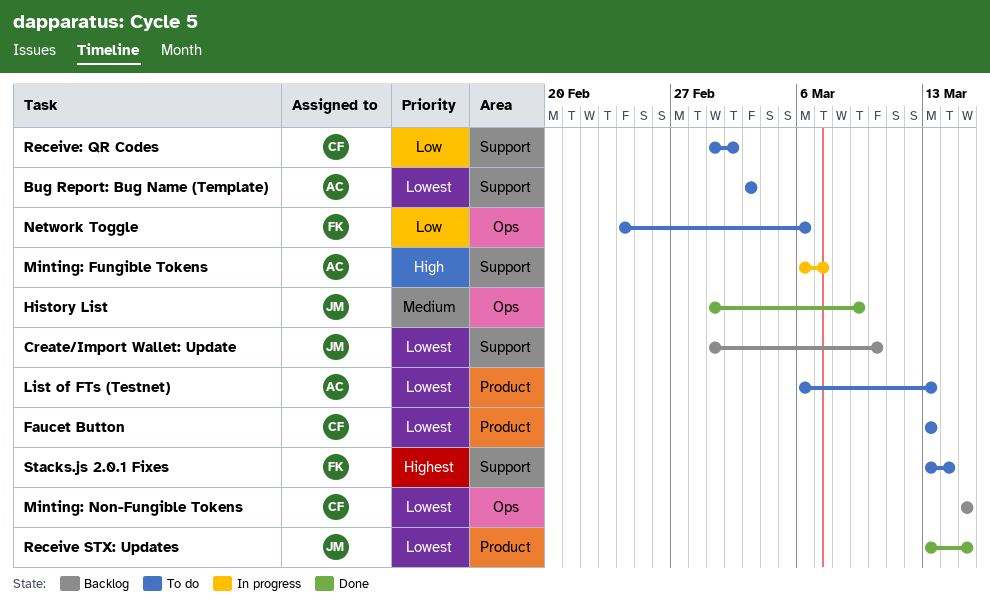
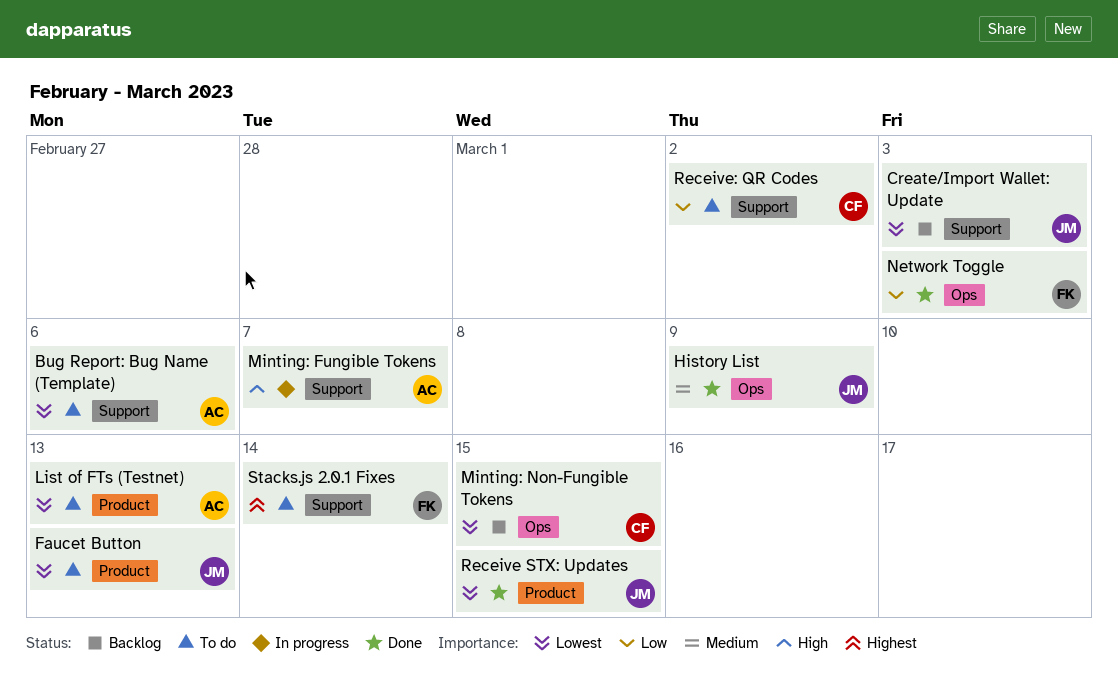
Bug Report: Bug Name (Template), due: Mar 3 -> Mar 6
Create/Import Wallet: Update, due: Mar 10 -> Mar 3
Faucet Button, owner: CF -> JM
Network Toggle, status: To do -> Done
Network Toggle, due: Mar 6 -> Mar 3

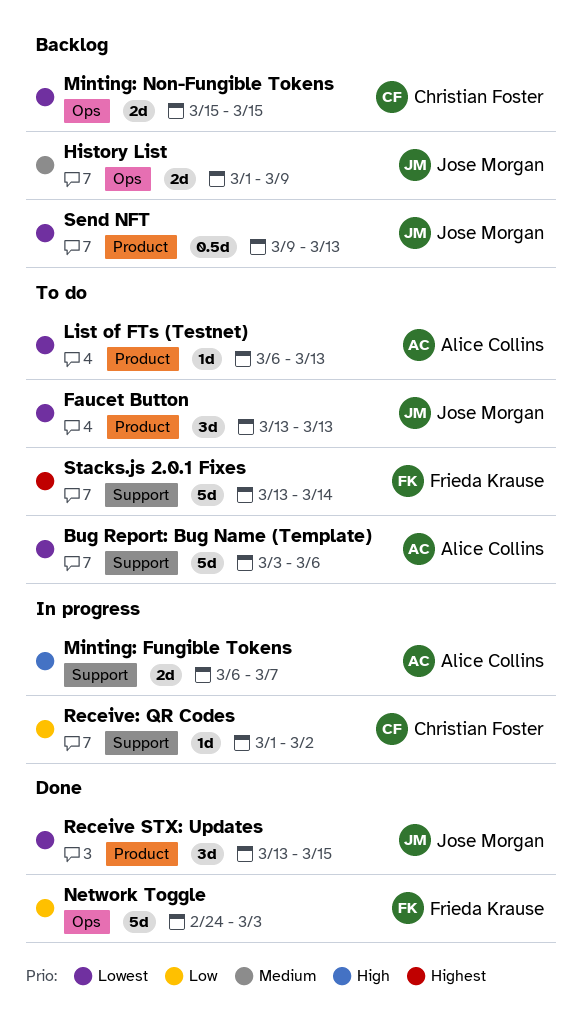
Create/Import Wallet: Update: present -> none
History List, status: Done -> Backlog
Receive: QR Codes, status: To do -> In progress
Send NFT: none -> present

